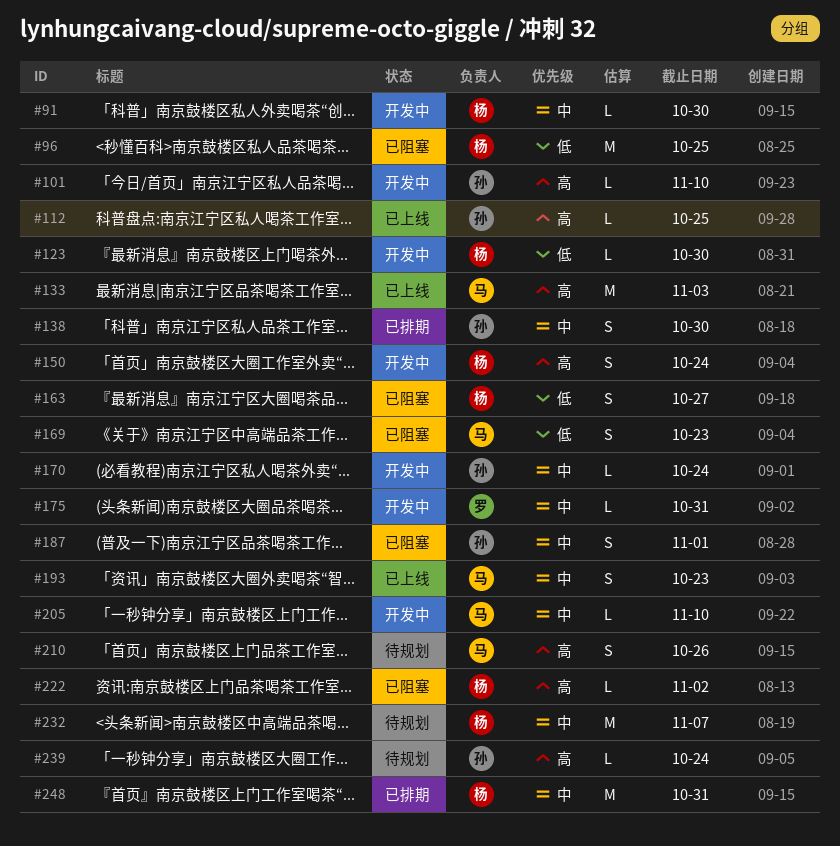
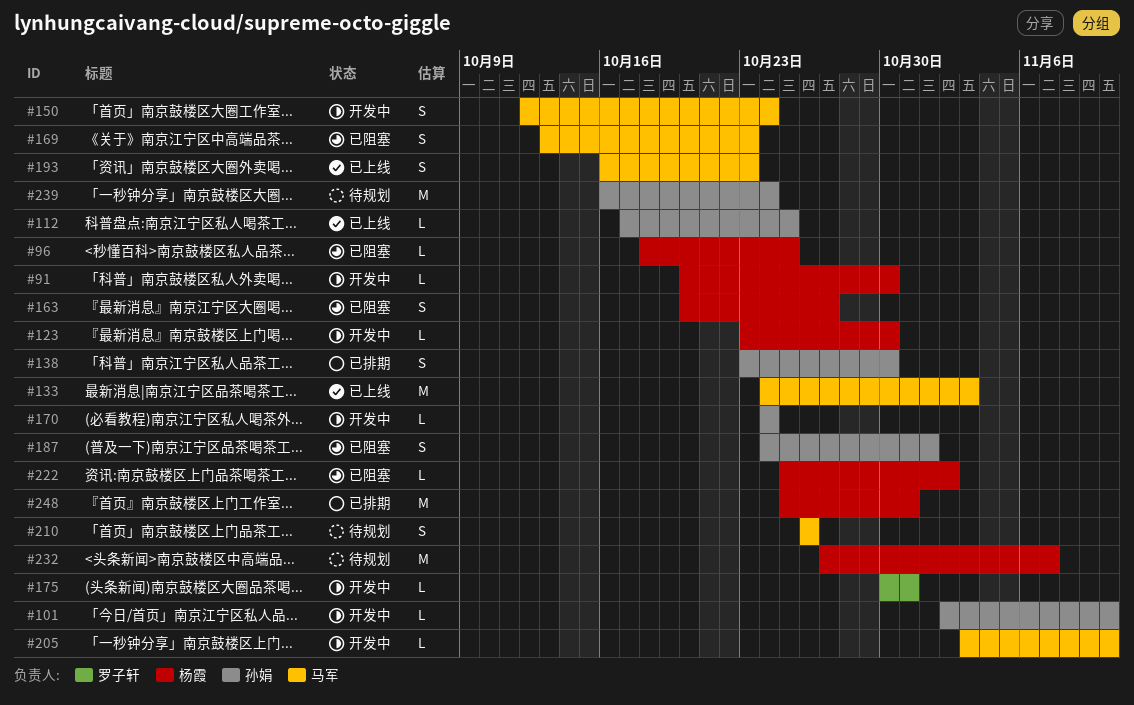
#96, estimate: M -> L
#150, owner: 杨霞 -> 马军
#239, estimate: L -> M

